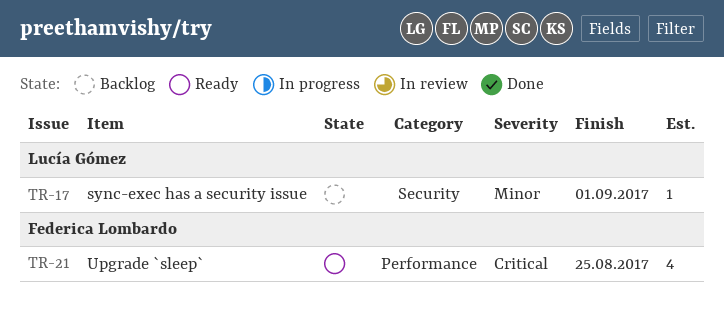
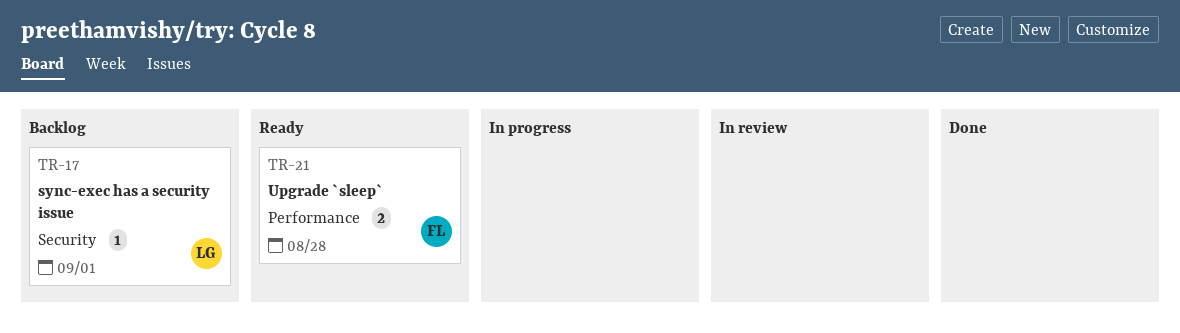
TR-21, estimate: 4 -> 2
TR-21, due: Aug 25 -> Aug 28

